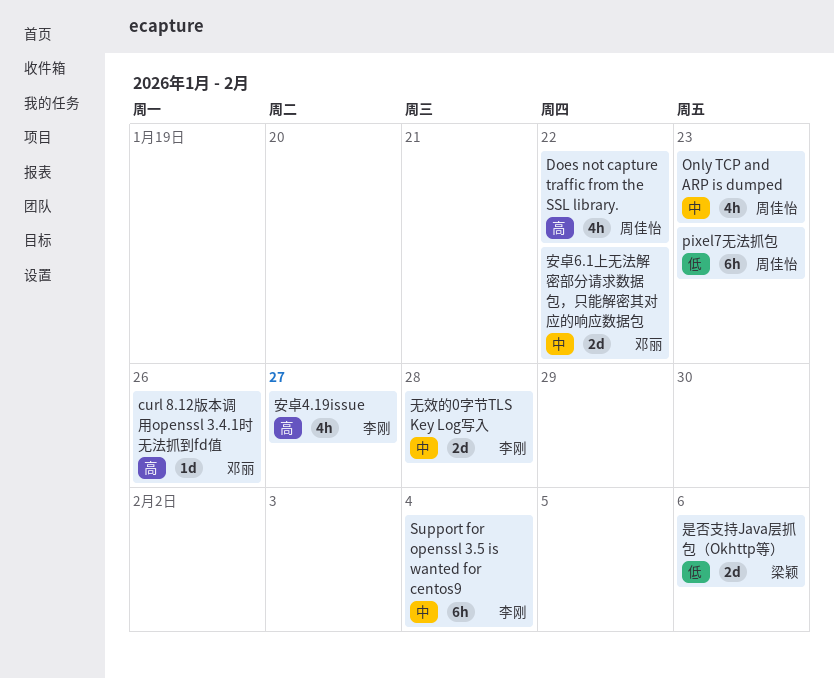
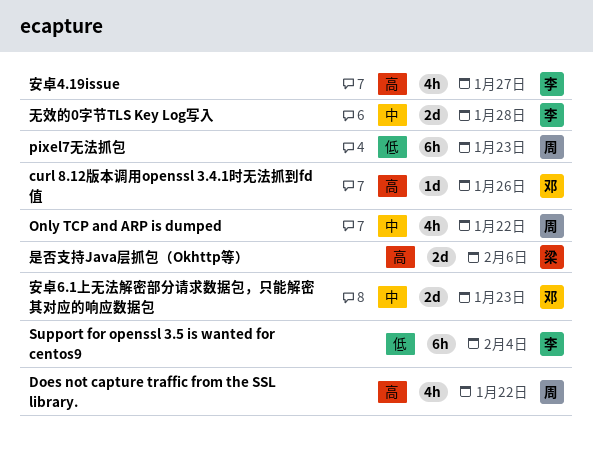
Only TCP and ARP is dumped, due: Jan 23 -> Jan 22
Support for openssl 3.5 is wanted for centos9, priority: 中 -> 低
安卓6.1上无法解密部分请求数据包，只能解密其对应的响应数据包, due: Jan 22 -> Jan 23
是否支持Java层抓包（Okhttp等）, priority: 低 -> 高

